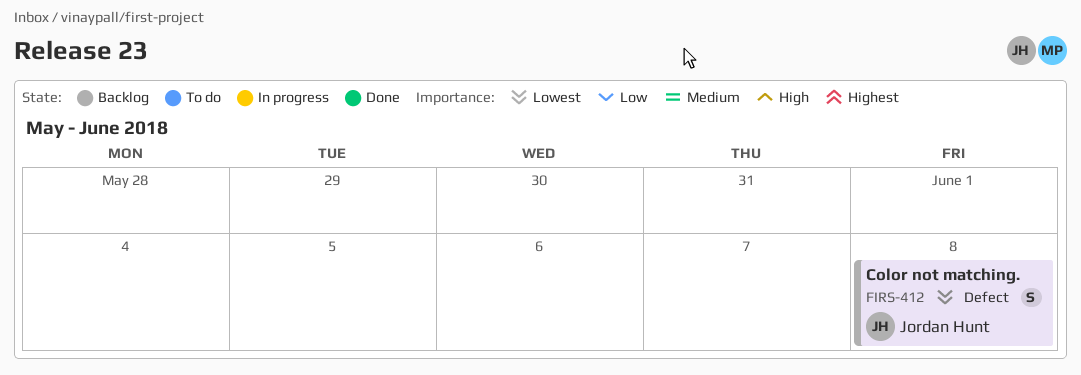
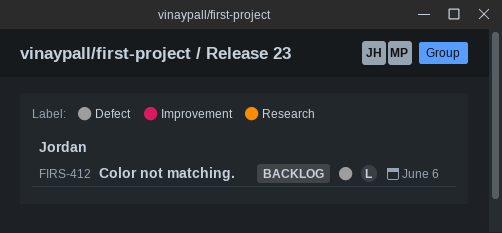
FIRS-412, estimate: S -> L
FIRS-412, due: Jun 8 -> Jun 6

